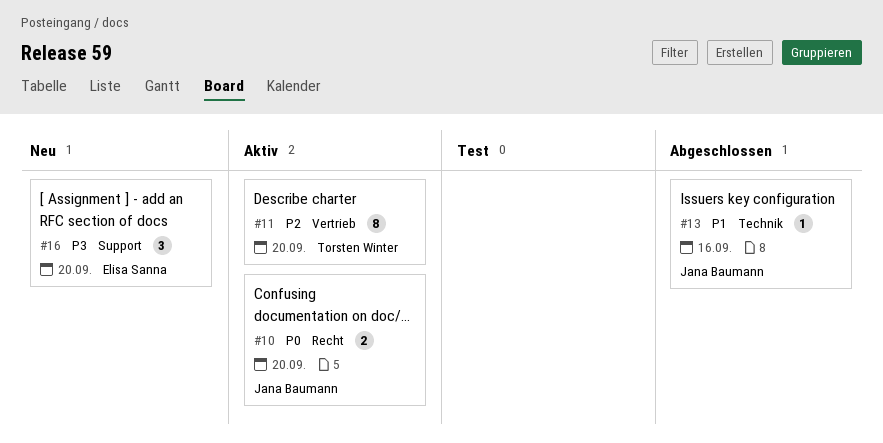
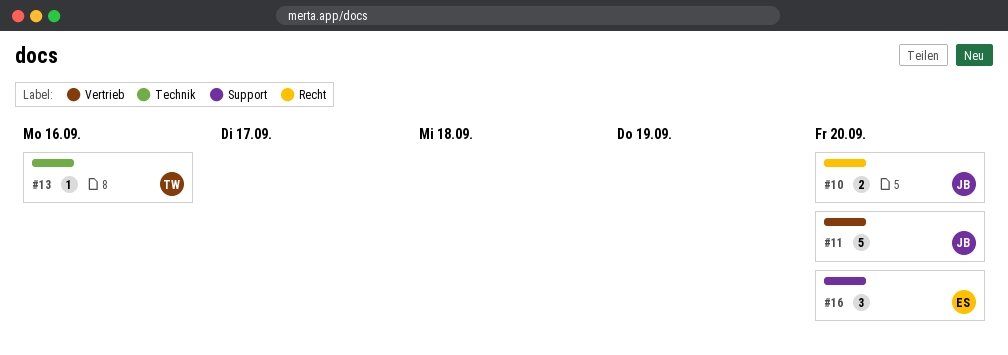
#11, owner: Torsten Winter -> Jana Baumann
#11, estimate: 8 -> 5
#13, owner: Jana Baumann -> Torsten Winter

